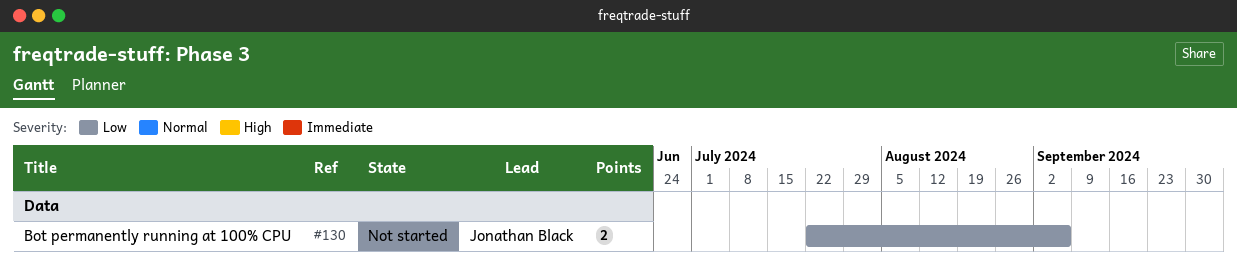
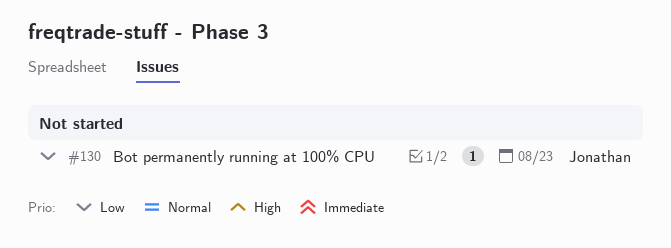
#130, estimate: 2 -> 1
#130, due: Sep 6 -> Aug 23

